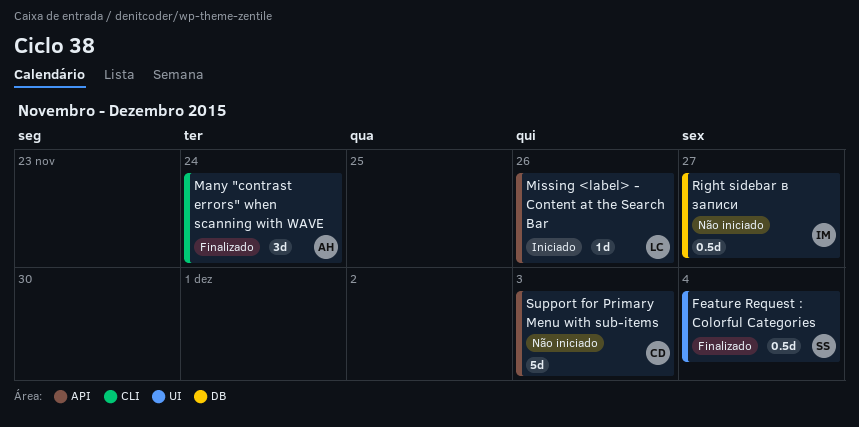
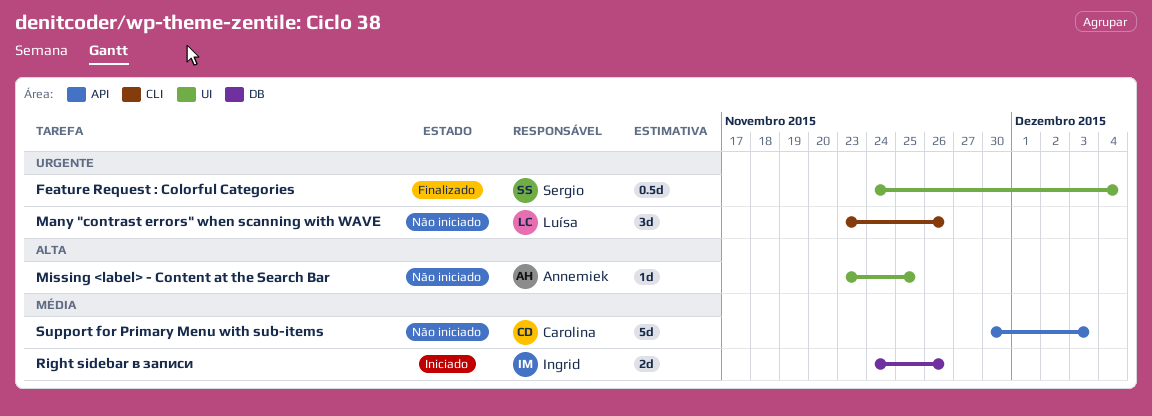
Many "contrast errors" when scanning with WAVE, status: Finalizado -> Não iniciado
Many "contrast errors" when scanning with WAVE, owner: Annemiek -> Luísa
Many "contrast errors" when scanning with WAVE, due: Nov 24 -> Nov 26
Missing <label> - Content at the Search Bar, status: Iniciado -> Não iniciado
Missing <label> - Content at the Search Bar, owner: Luísa -> Annemiek
Missing <label> - Content at the Search Bar, label: API -> UI
Missing <label> - Content at the Search Bar, due: Nov 26 -> Nov 25
Right sidebar в записи, status: Não iniciado -> Iniciado
Right sidebar в записи, estimate: 0.5d -> 2d
Right sidebar в записи, due: Nov 27 -> Nov 26

